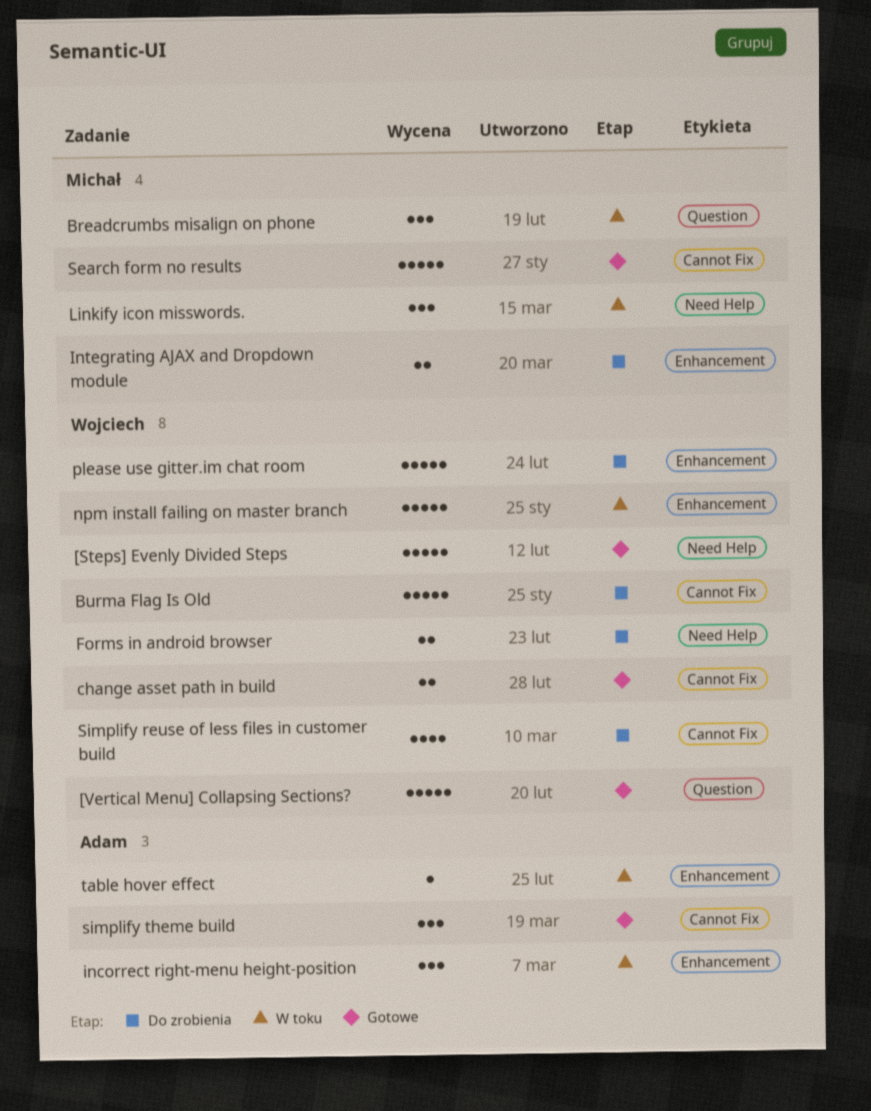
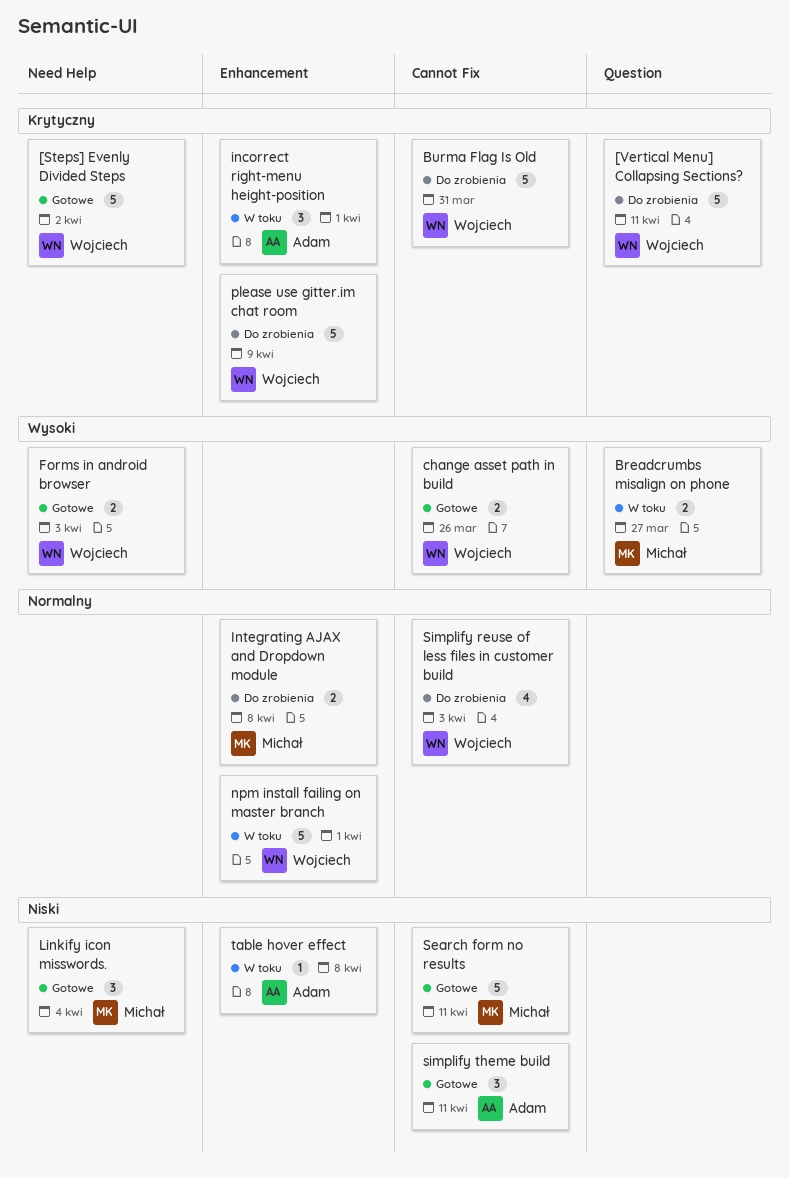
[Vertical Menu] Collapsing Sections?, status: Gotowe -> Do zrobienia
Breadcrumbs misalign on phone, estimate: 3 -> 2
Forms in android browser, status: Do zrobienia -> Gotowe
Linkify icon misswords., status: W toku -> Gotowe

